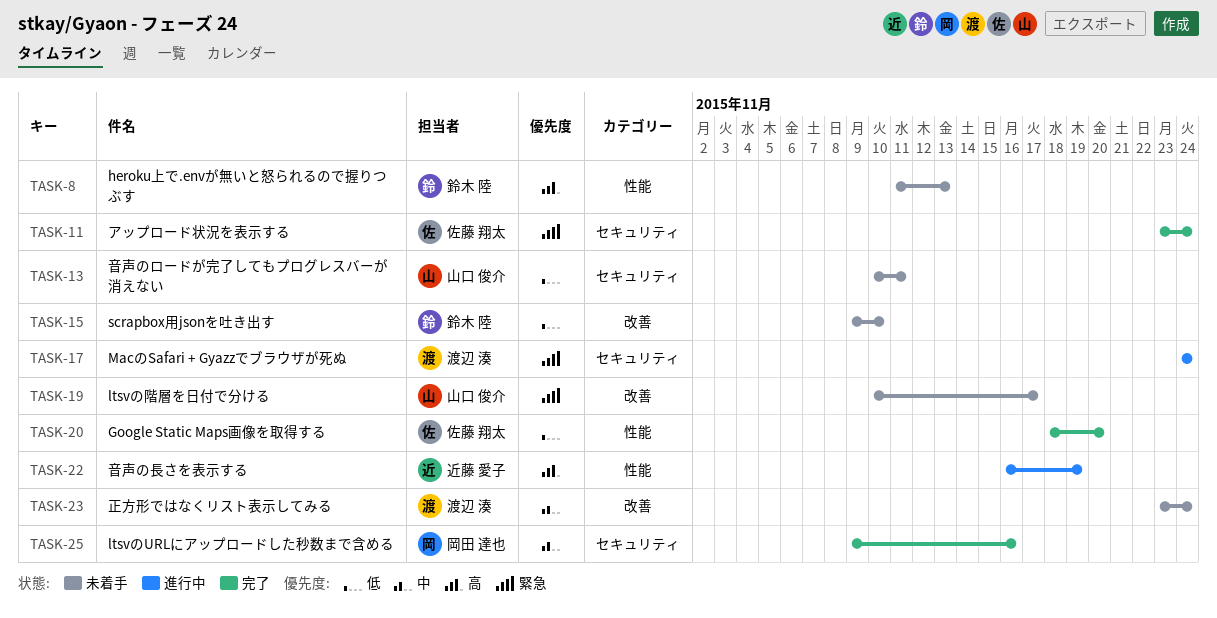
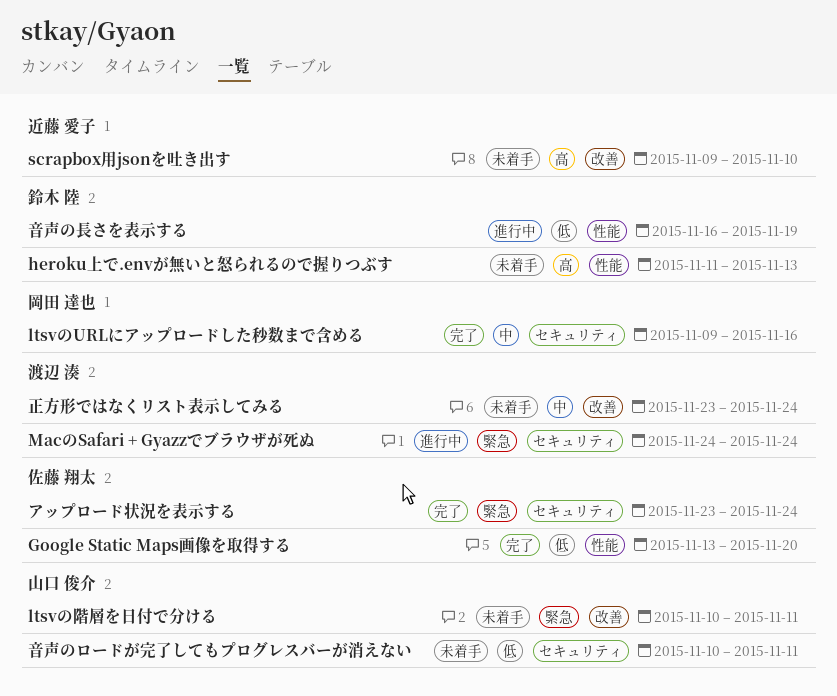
Google Static Maps画像を取得する, start: Nov 18 -> Nov 13
ltsvの階層を日付で分ける, due: Nov 17 -> Nov 11
scrapbox用jsonを吐き出す, owner: 鈴木 陸 -> 近藤 愛子
scrapbox用jsonを吐き出す, priority: 低 -> 高
音声の長さを表示する, owner: 近藤 愛子 -> 鈴木 陸
音声の長さを表示する, priority: 高 -> 低

